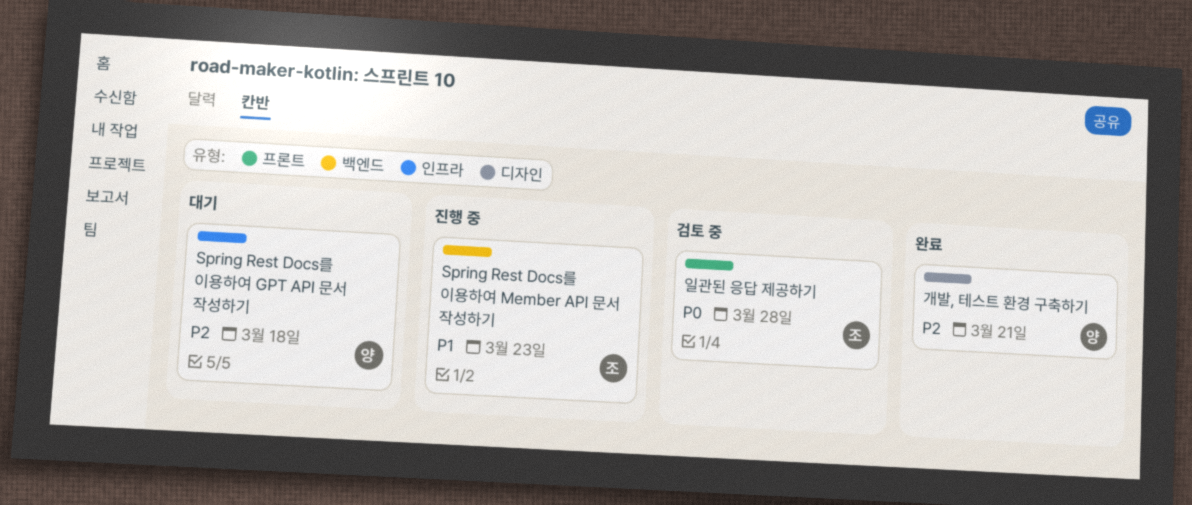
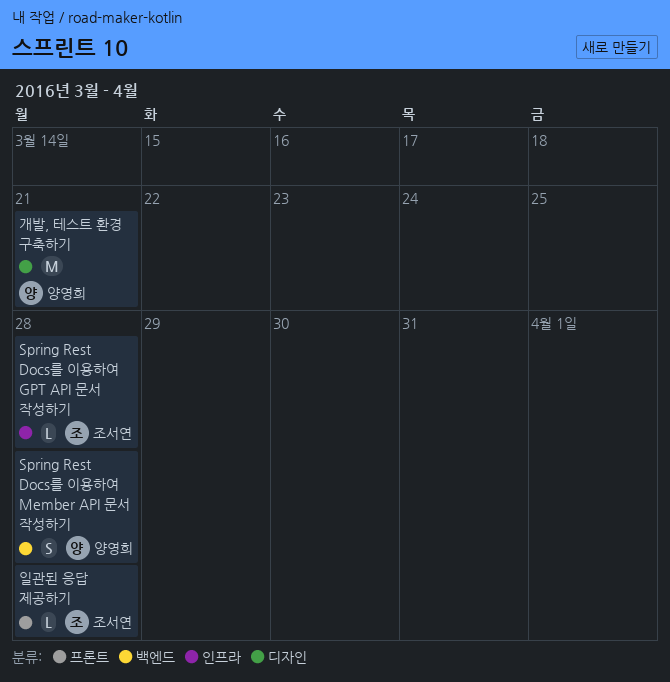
Spring Rest Docs를 이용하여 GPT API 문서 작성하기, owner: 양영희 -> 조서연
Spring Rest Docs를 이용하여 GPT API 문서 작성하기, due: Mar 18 -> Mar 28
Spring Rest Docs를 이용하여 Member API 문서 작성하기, owner: 조서연 -> 양영희
Spring Rest Docs를 이용하여 Member API 문서 작성하기, due: Mar 23 -> Mar 28

